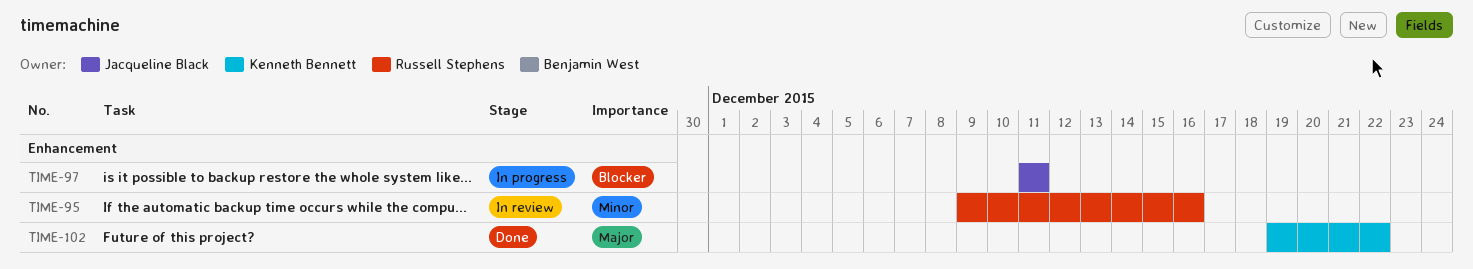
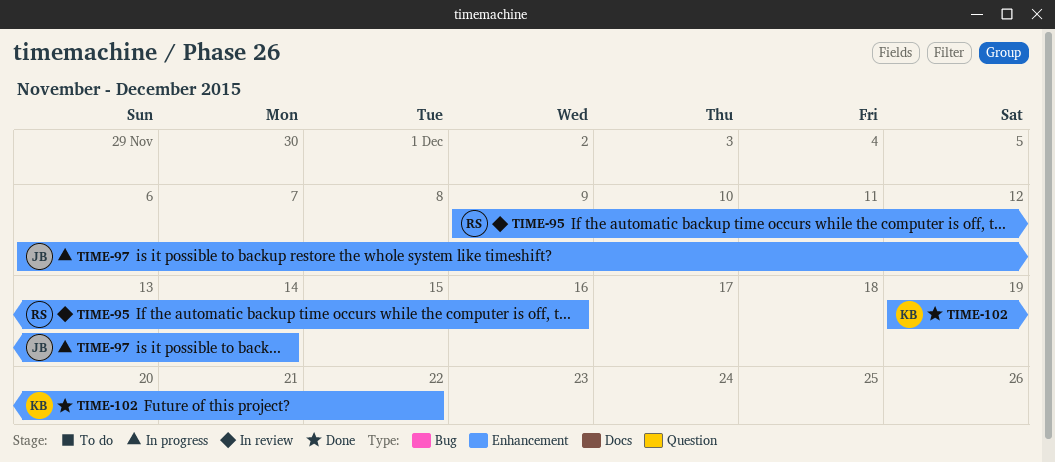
TIME-97, start: Dec 11 -> Dec 6
TIME-97, due: Dec 11 -> Dec 14

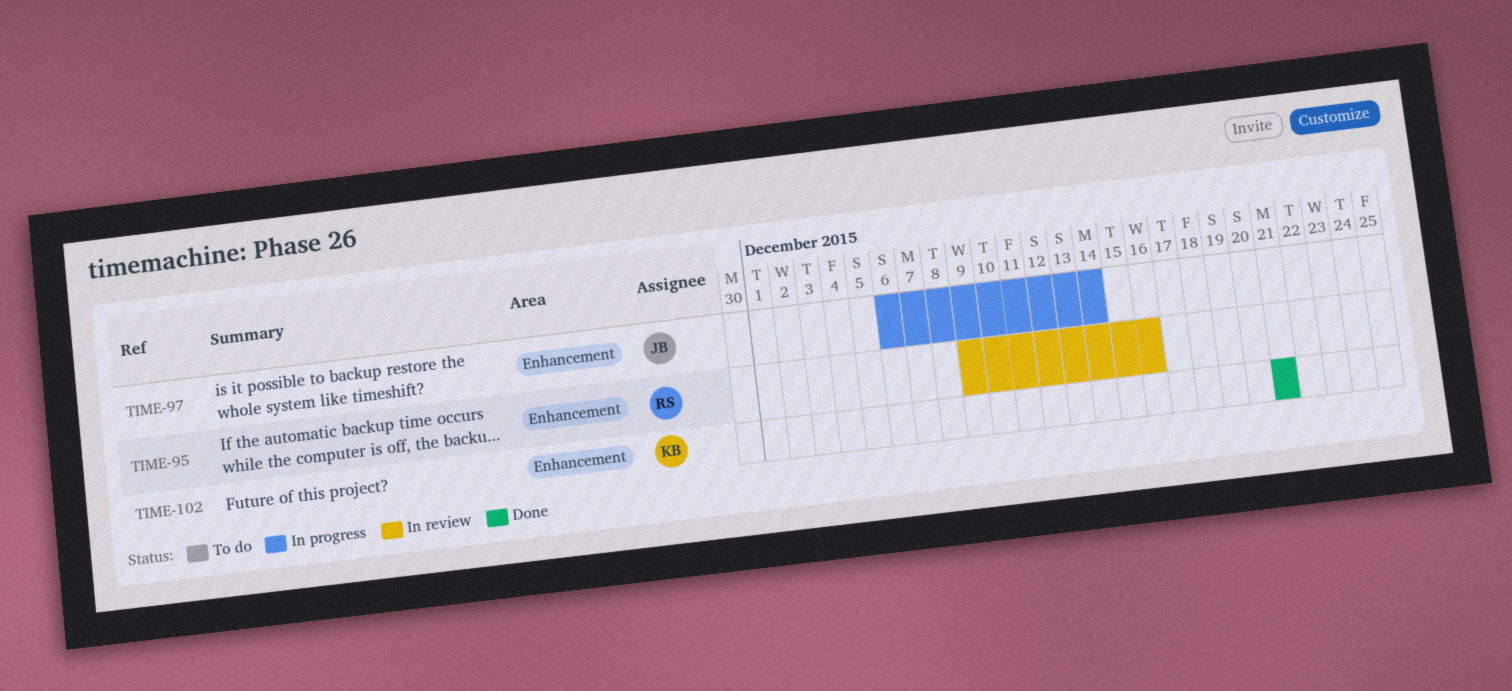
TIME-102, start: Dec 19 -> Dec 21
TIME-102, due: Dec 22 -> Dec 21

